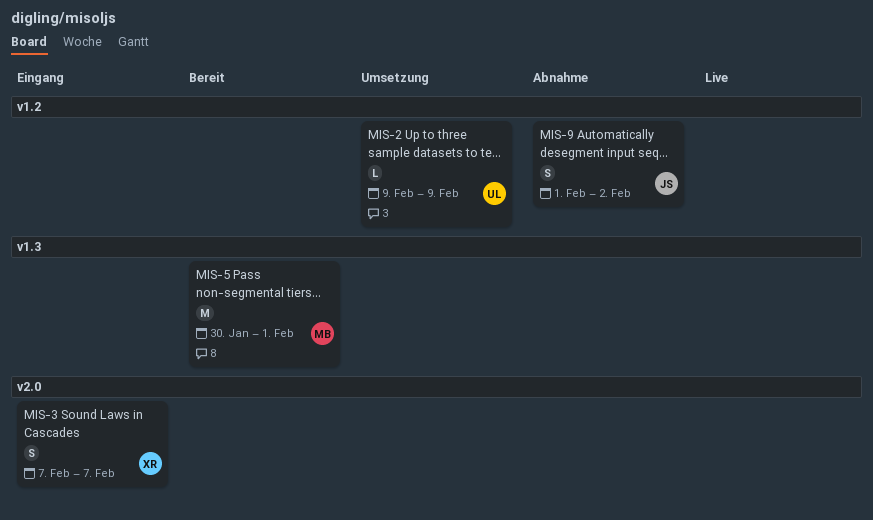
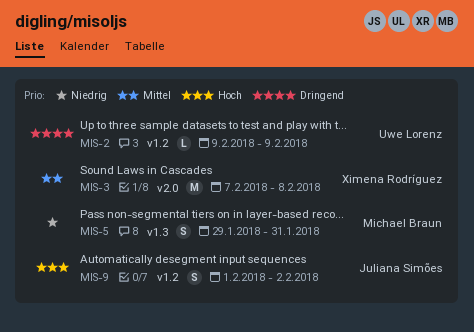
MIS-3, estimate: S -> M
MIS-3, due: Feb 7 -> Feb 8
MIS-5, estimate: M -> S
MIS-5, start: Jan 30 -> Jan 29
MIS-5, due: Feb 1 -> Jan 31

